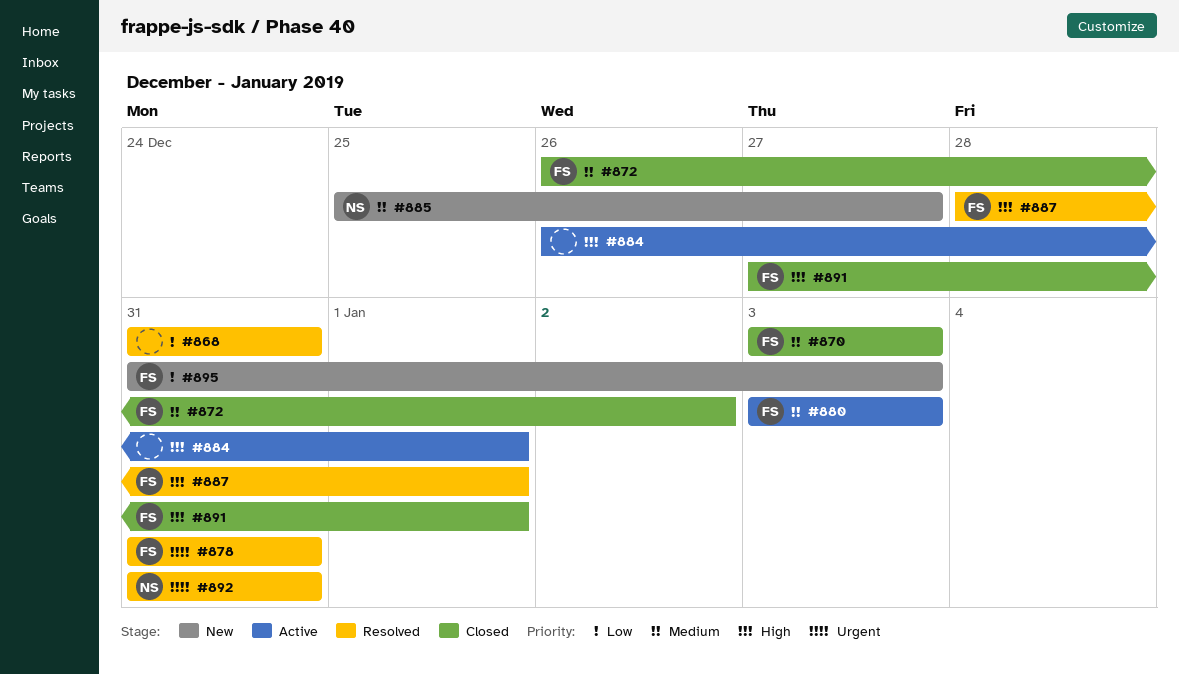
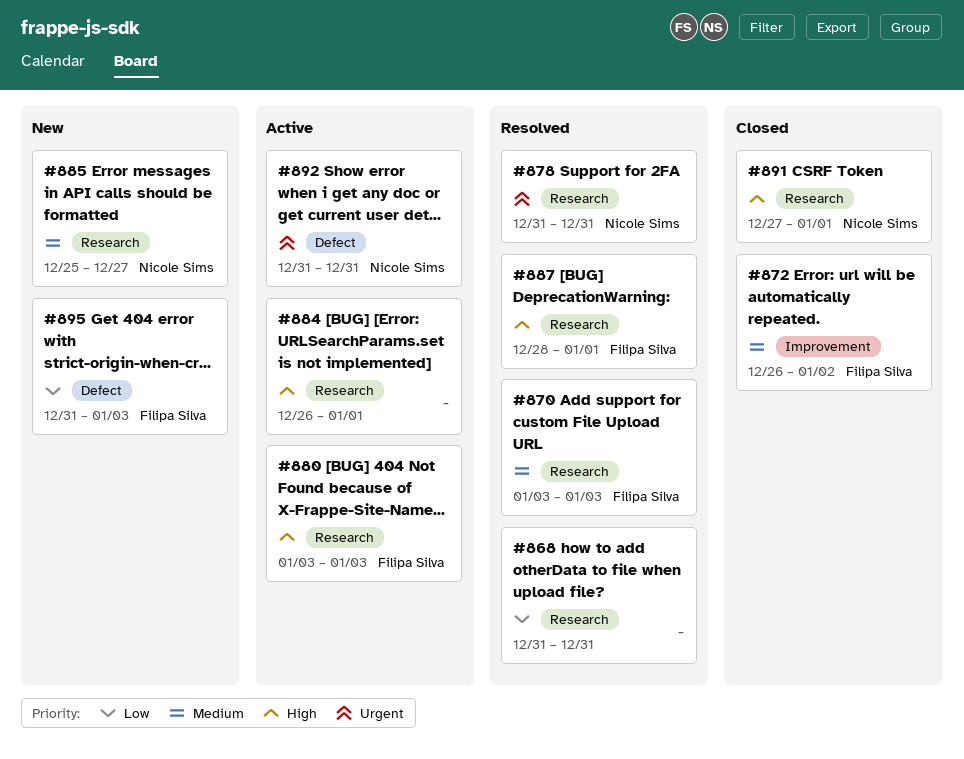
#870, status: Closed -> Resolved
#878, owner: Filipa Silva -> Nicole Sims
#880, priority: Medium -> High
#891, owner: Filipa Silva -> Nicole Sims
#892, status: Resolved -> Active

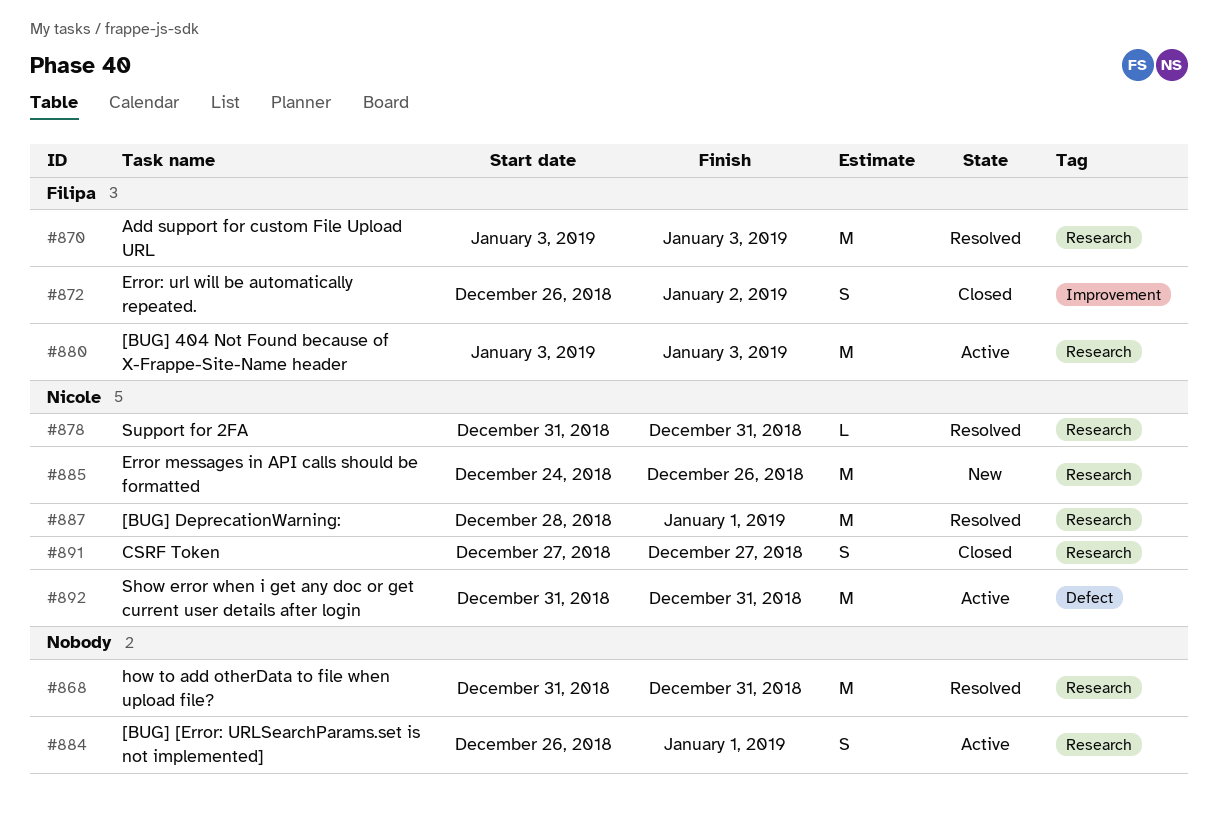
#885, start: Dec 25 -> Dec 24
#885, due: Dec 27 -> Dec 26
#887, owner: Filipa Silva -> Nicole Sims
#891, due: Jan 1 -> Dec 27
#895: present -> none

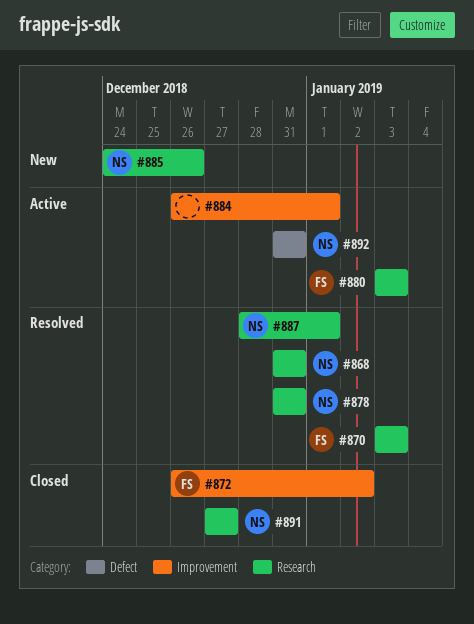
#868, owner: none -> Nicole
#884, label: Research -> Improvement

